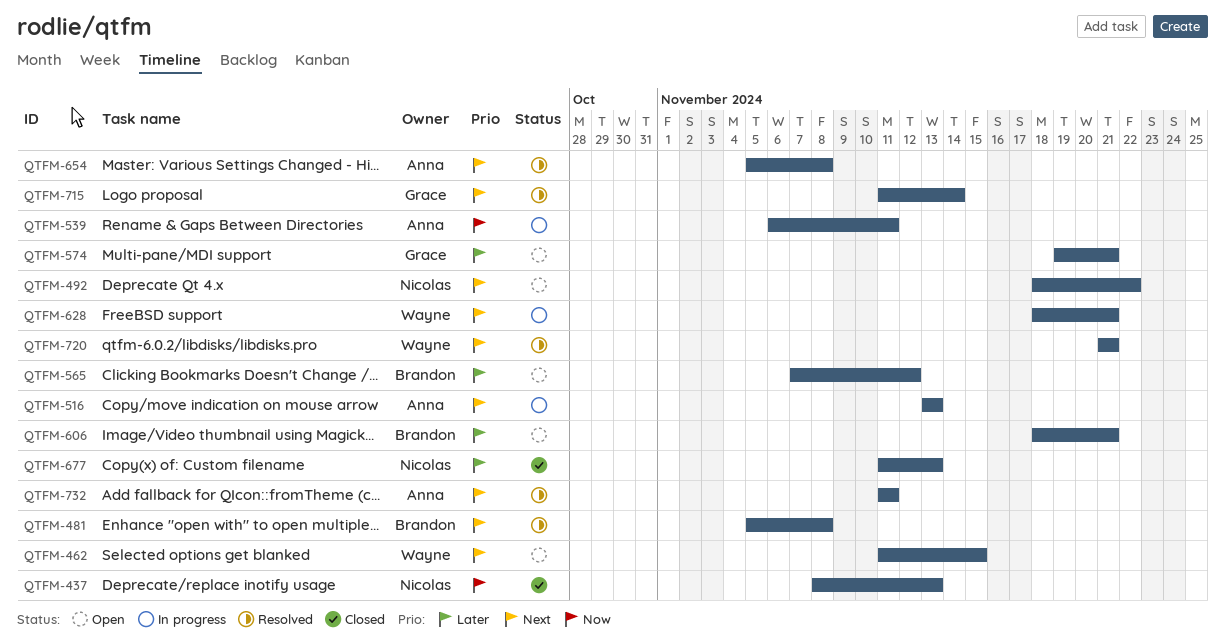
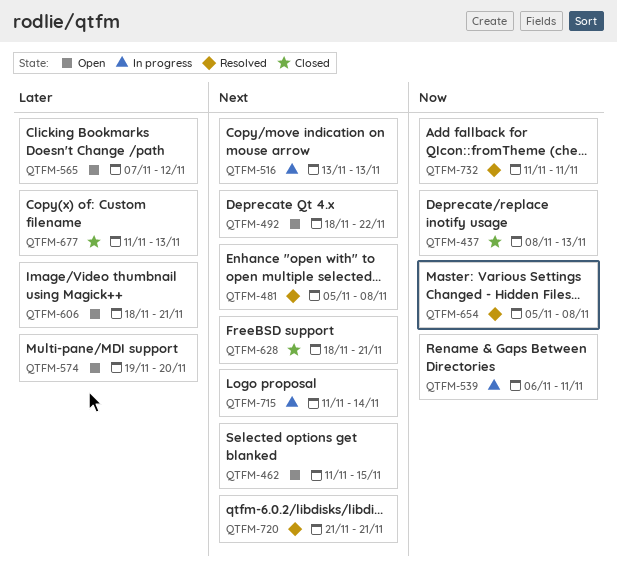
QTFM-574, due: Nov 21 -> Nov 20
QTFM-628, status: In progress -> Closed
QTFM-654, priority: Next -> Now
QTFM-715, status: Resolved -> In progress
QTFM-732, priority: Next -> Now

